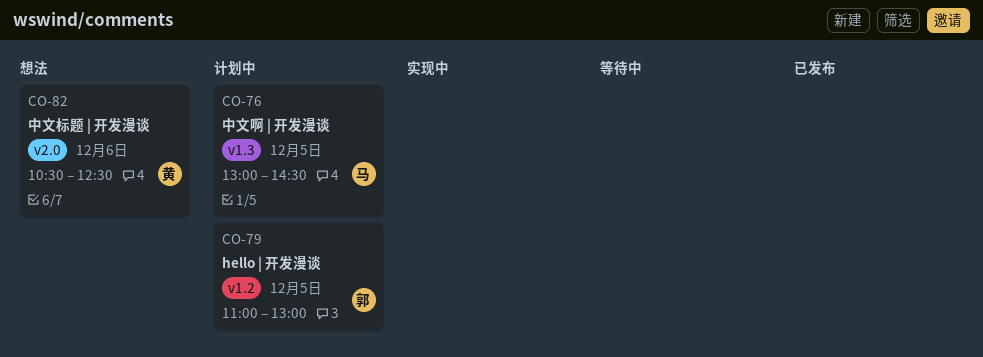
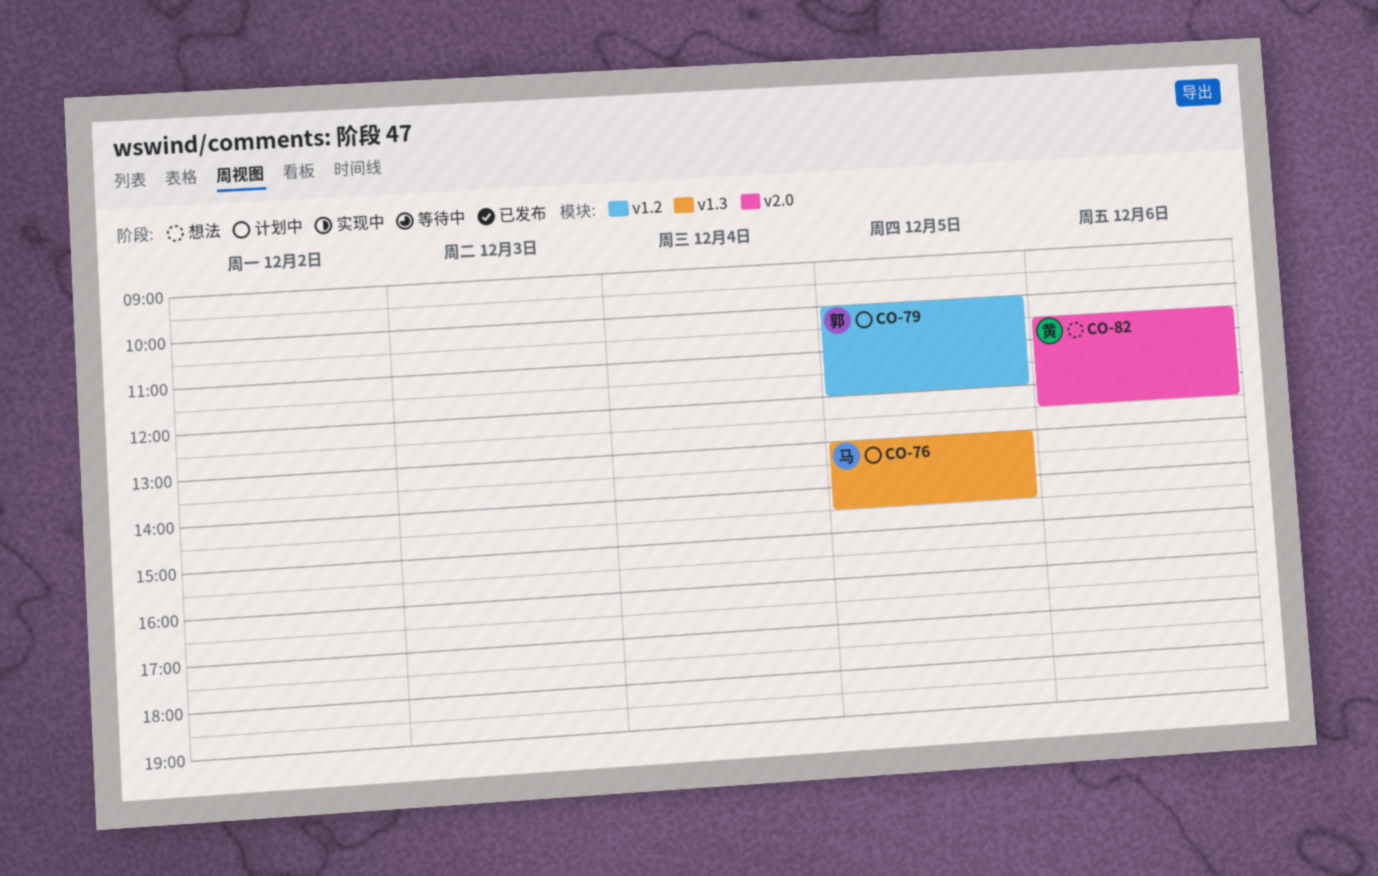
CO-79, begins: 11:00 -> 10:00
CO-79, ends: 13:00 -> 12:00

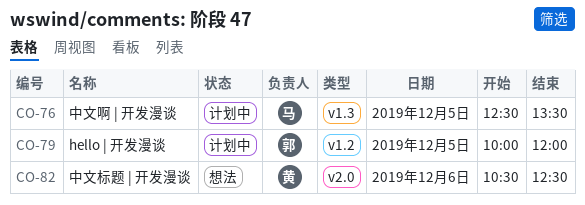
CO-76, begins: 13:00 -> 12:30
CO-76, ends: 14:30 -> 13:30

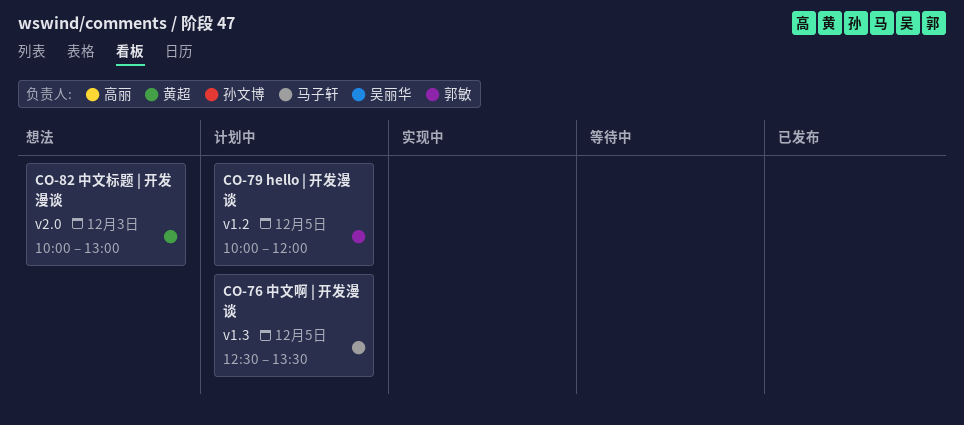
CO-82, day: Dec 6 -> Dec 3
CO-82, begins: 10:30 -> 10:00
CO-82, ends: 12:30 -> 13:00

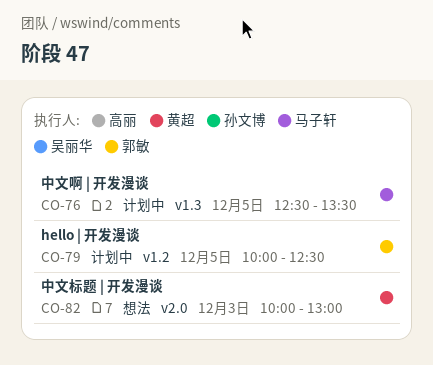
CO-79, ends: 12:00 -> 12:30

